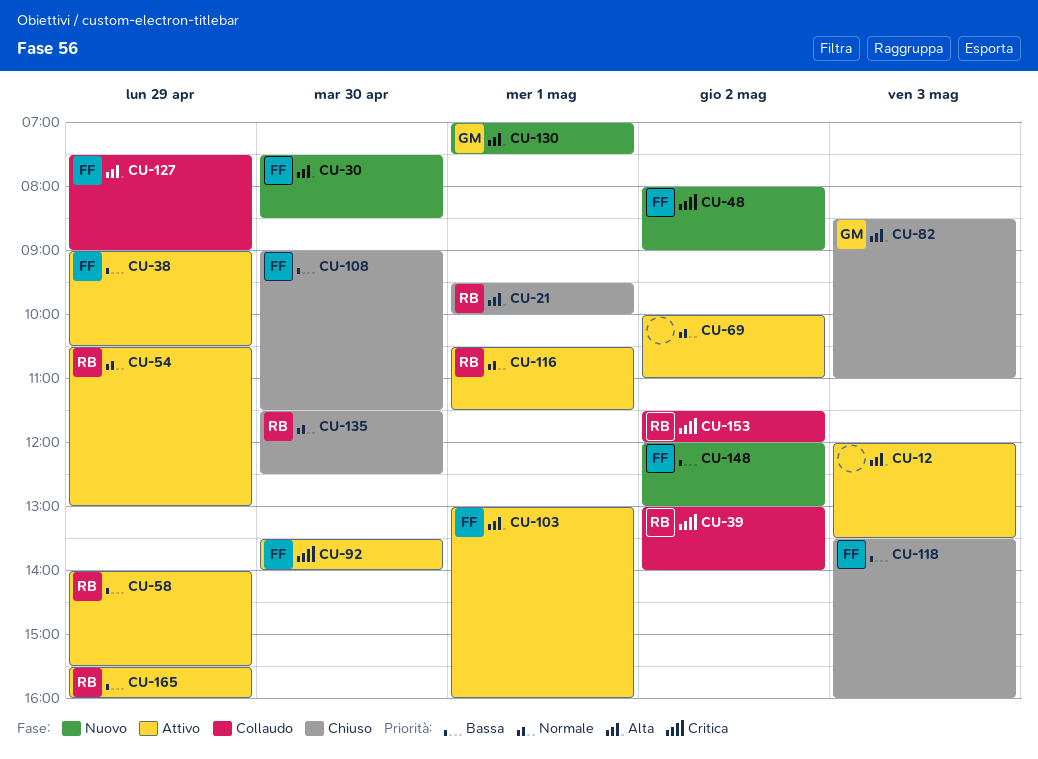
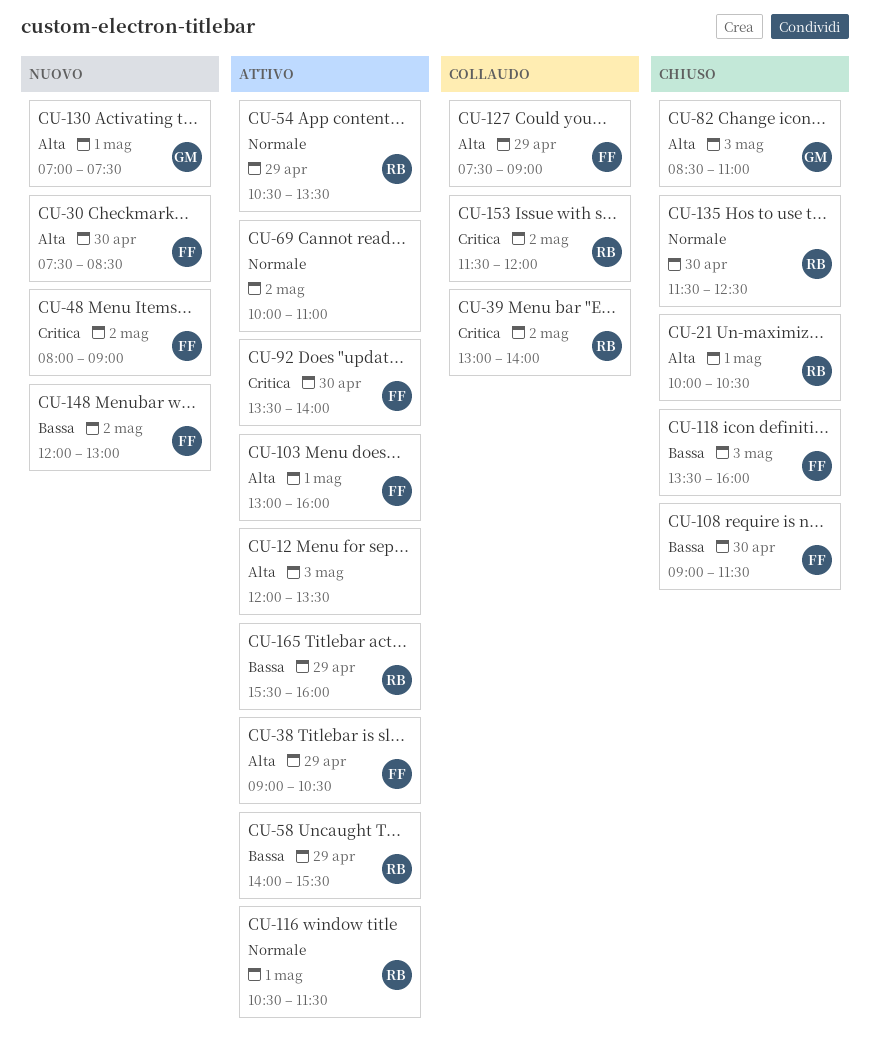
CU-21, begins: 09:30 -> 10:00
CU-21, ends: 10:00 -> 10:30
CU-38, priority: Bassa -> Alta
CU-54, ends: 13:00 -> 13:30

